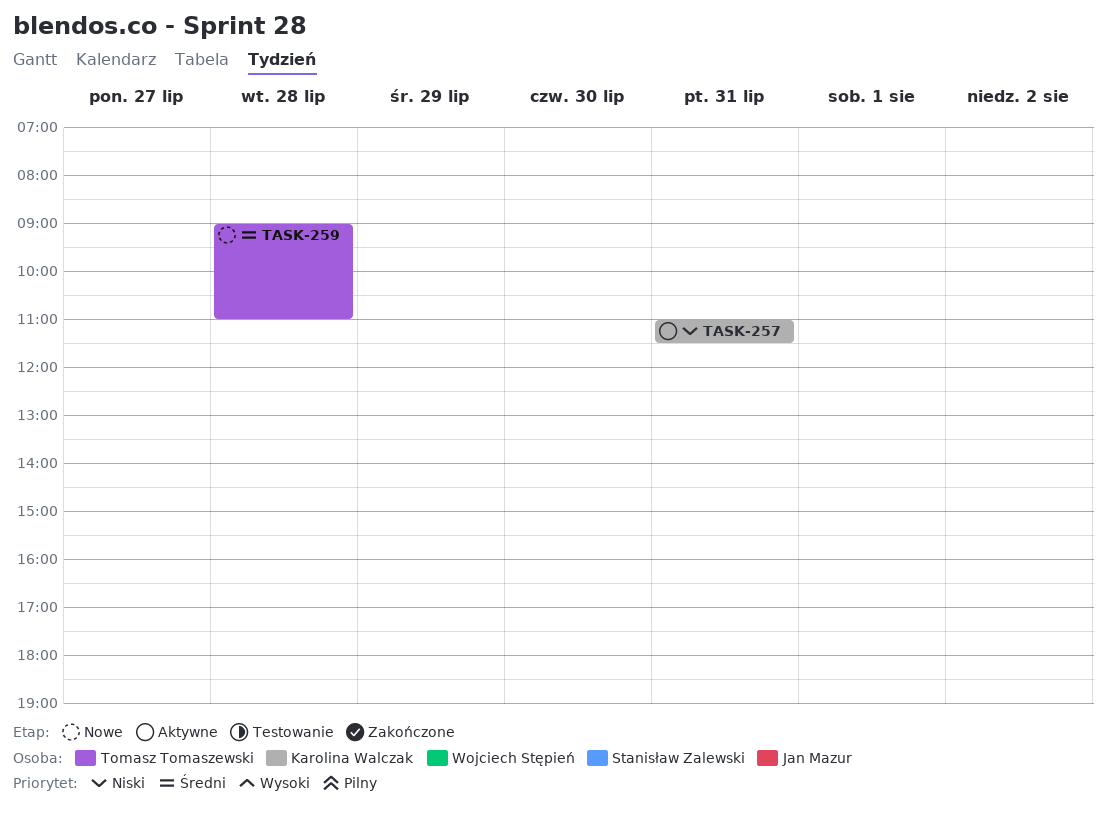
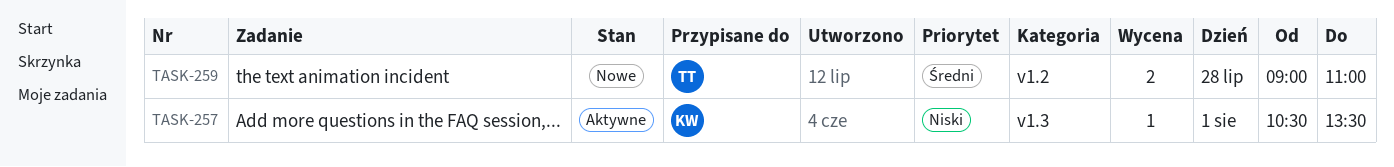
TASK-257, day: Jul 31 -> Aug 1
TASK-257, begins: 11:00 -> 10:30
TASK-257, ends: 11:30 -> 13:30

